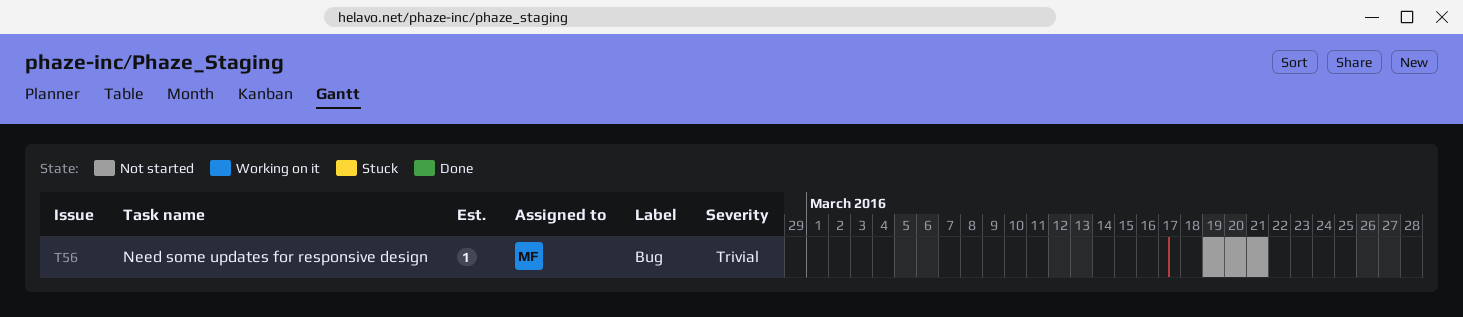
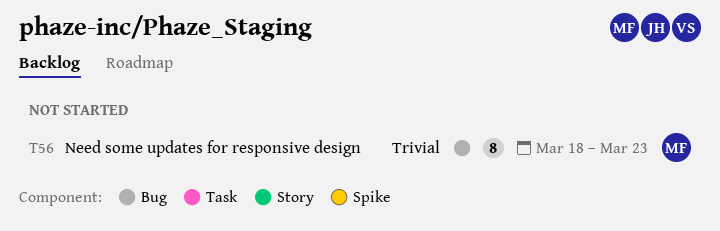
T56, estimate: 1 -> 8
T56, start: Mar 19 -> Mar 18
T56, due: Mar 21 -> Mar 23

